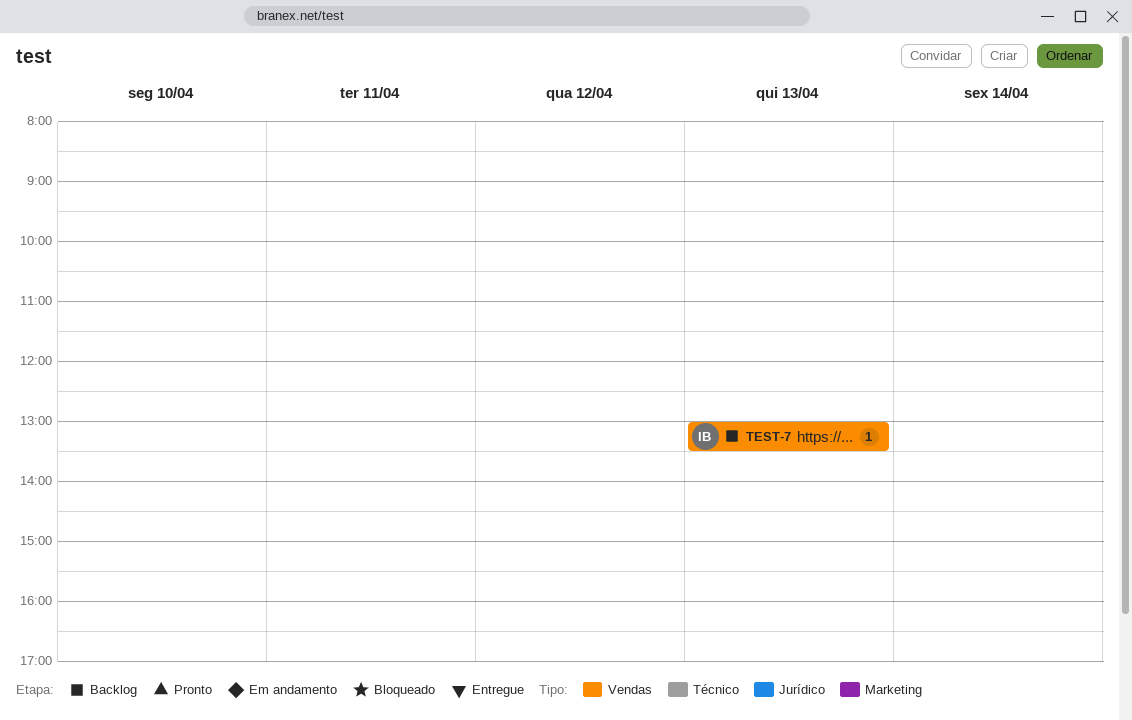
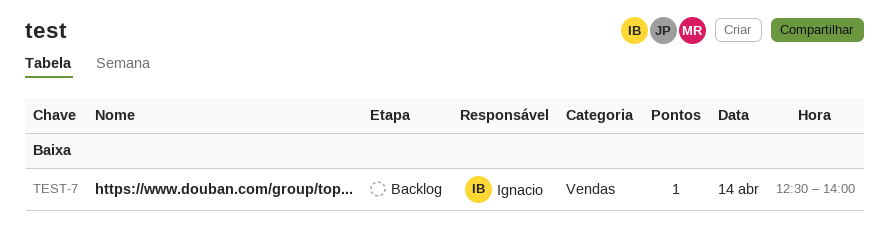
TEST-7, day: Apr 13 -> Apr 14
TEST-7, begins: 13:00 -> 12:30
TEST-7, ends: 13:30 -> 14:00

